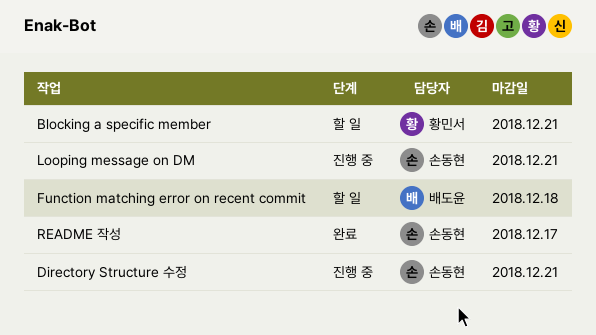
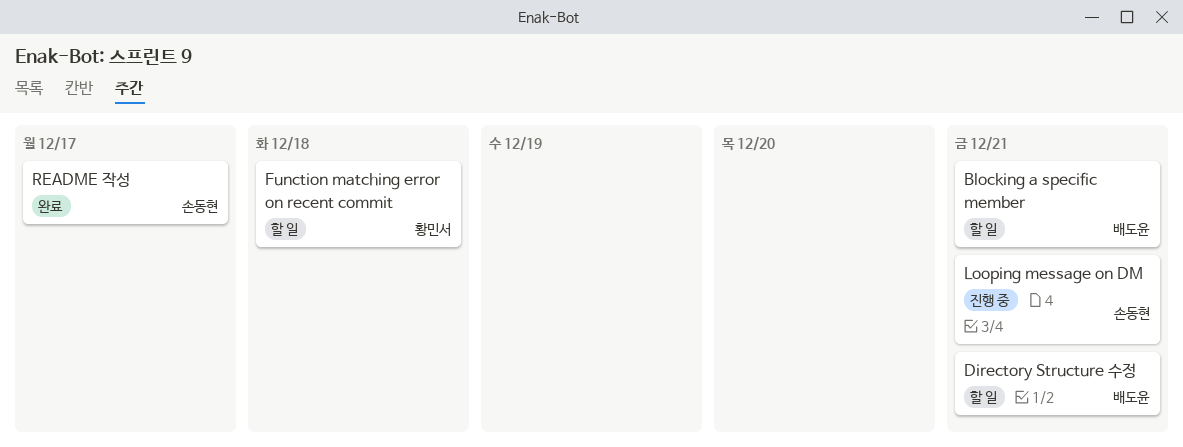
Blocking a specific member, owner: 황민서 -> 배도윤
Directory Structure 수정, status: 진행 중 -> 할 일
Directory Structure 수정, owner: 손동현 -> 배도윤
Function matching error on recent commit, owner: 배도윤 -> 황민서

